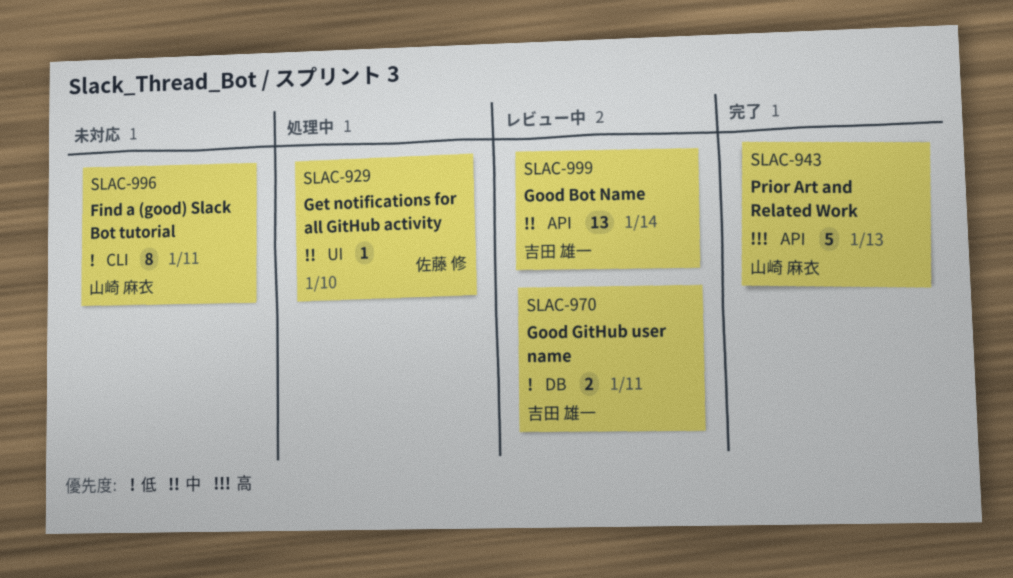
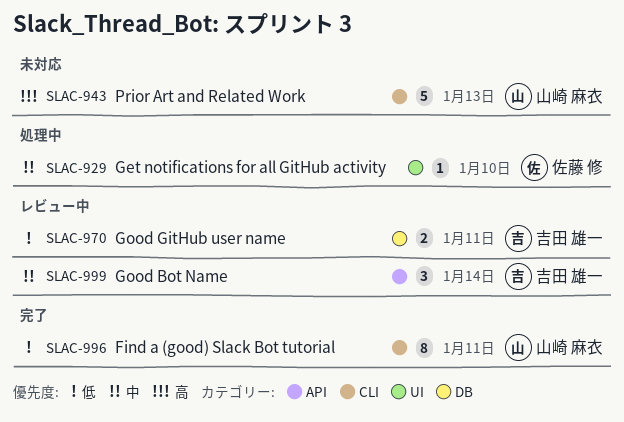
SLAC-943, status: 完了 -> 未対応
SLAC-943, label: API -> CLI
SLAC-996, status: 未対応 -> 完了
SLAC-999, estimate: 13 -> 3

